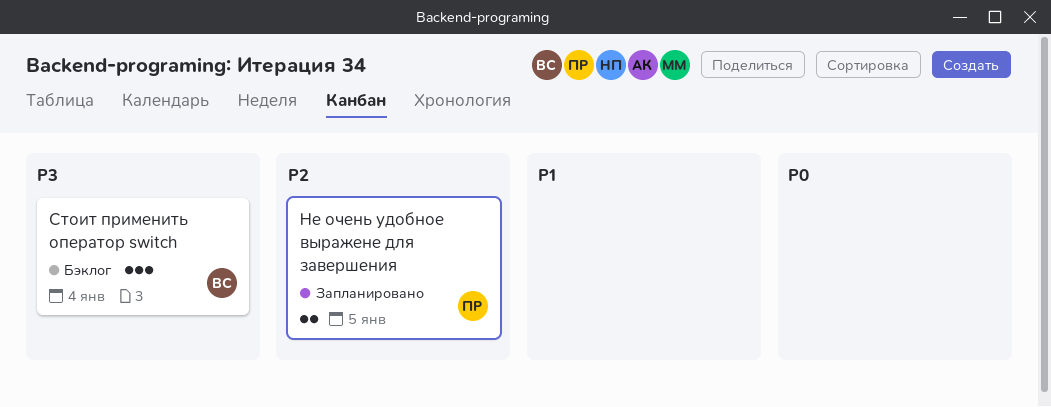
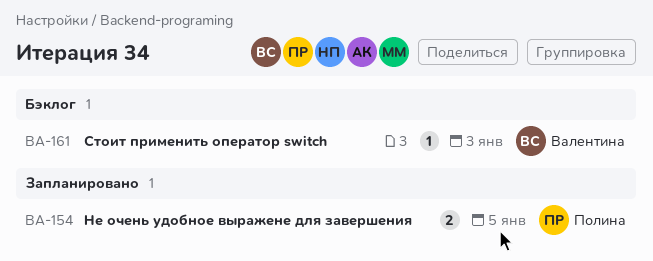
Стоит применить оператор switch, estimate: 3 -> 1
Стоит применить оператор switch, due: Jan 4 -> Jan 3

